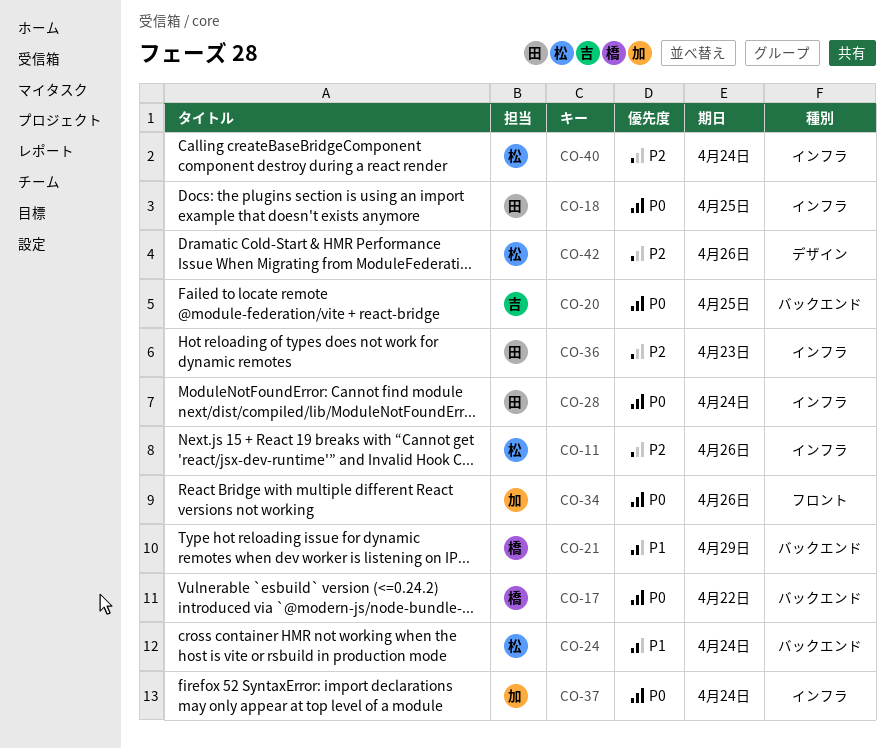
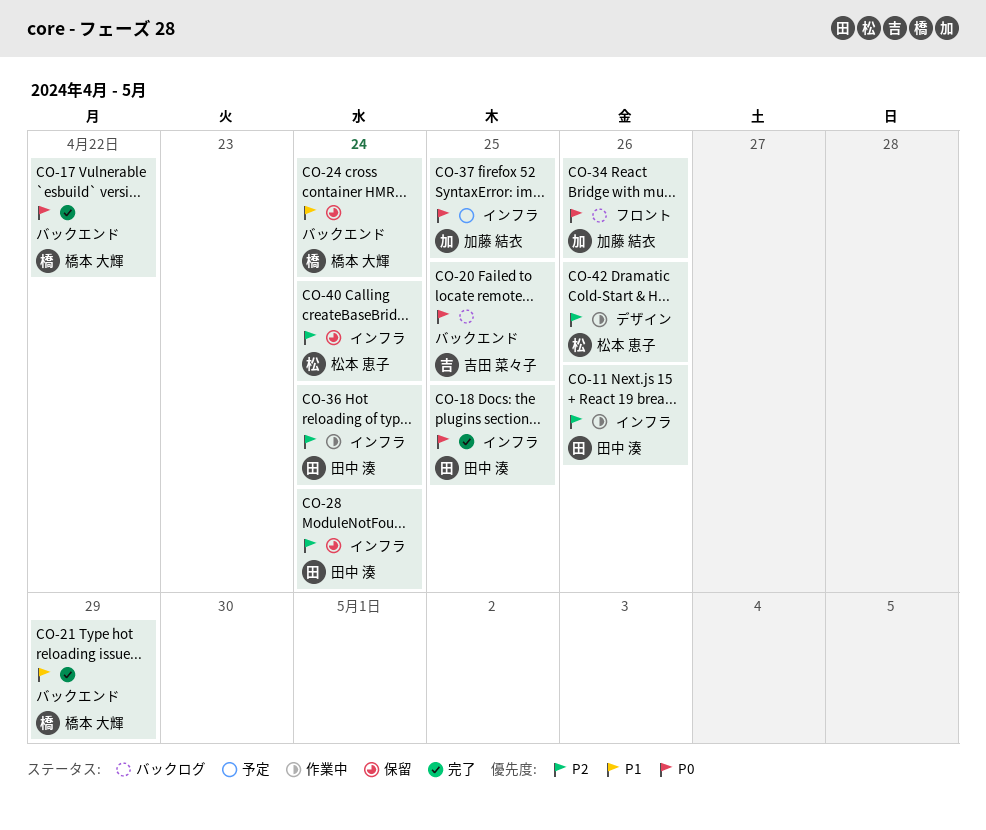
CO-11, owner: 松本 恵子 -> 田中 湊
CO-24, owner: 松本 恵子 -> 橋本 大輝
CO-28, priority: P0 -> P2
CO-36, due: Apr 23 -> Apr 24
CO-37, due: Apr 24 -> Apr 25

